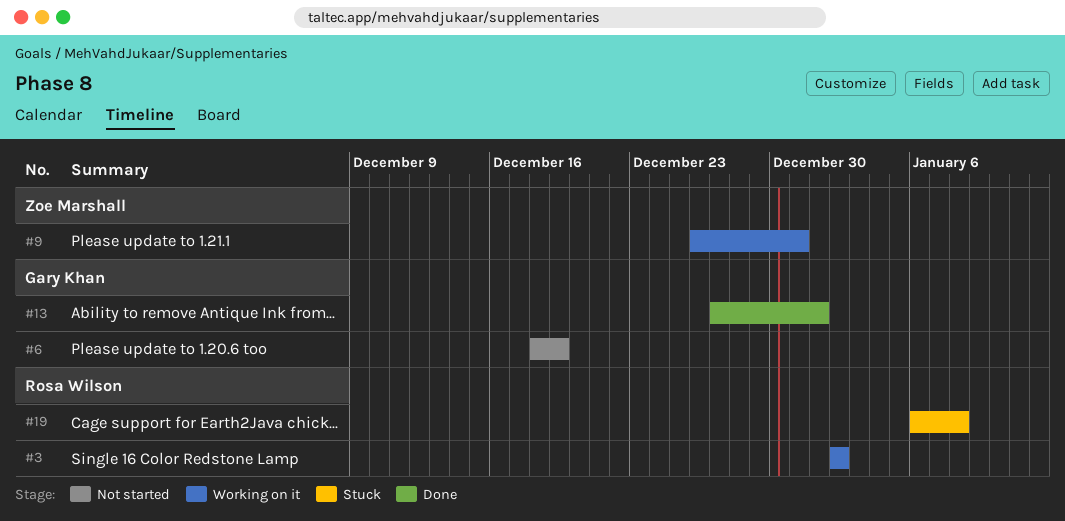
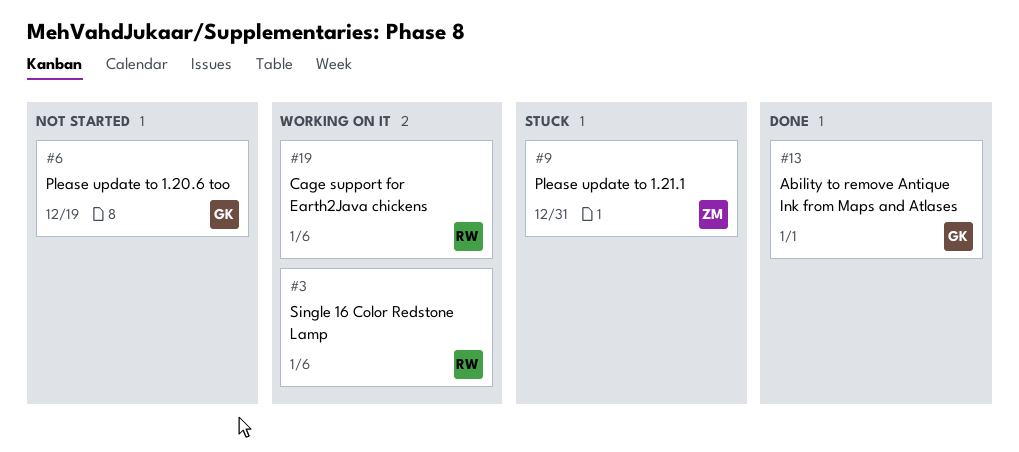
#3, due: Jan 2 -> Jan 6
#9, status: Working on it -> Stuck
#19, status: Stuck -> Working on it
#19, due: Jan 8 -> Jan 6

